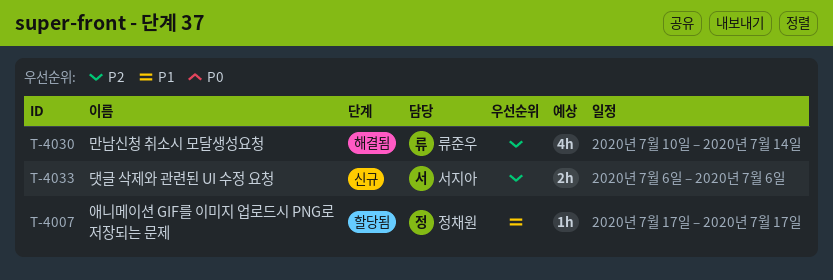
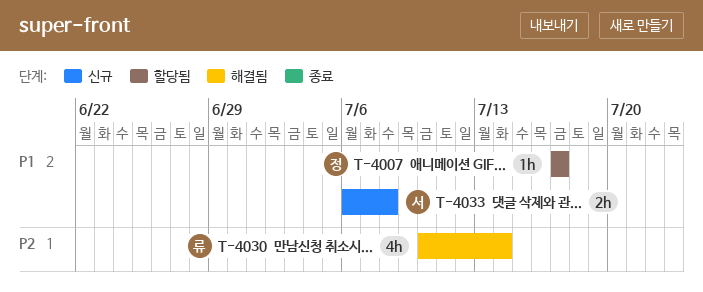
T-4033, priority: P2 -> P1
T-4033, due: Jul 6 -> Jul 8

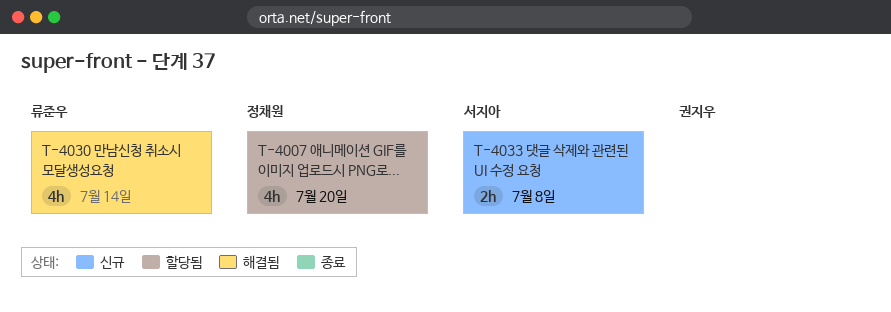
T-4007, estimate: 1h -> 4h
T-4007, due: Jul 17 -> Jul 20

